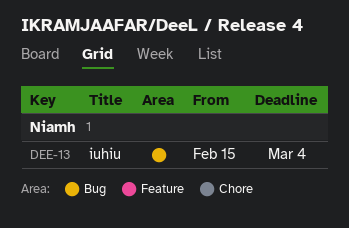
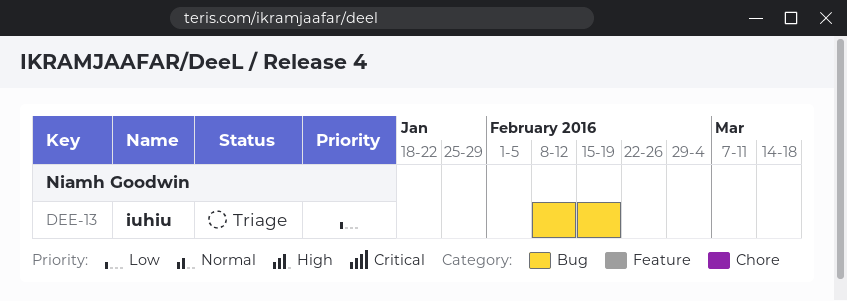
DEE-13, start: Feb 15 -> Feb 8
DEE-13, due: Mar 4 -> Feb 19

